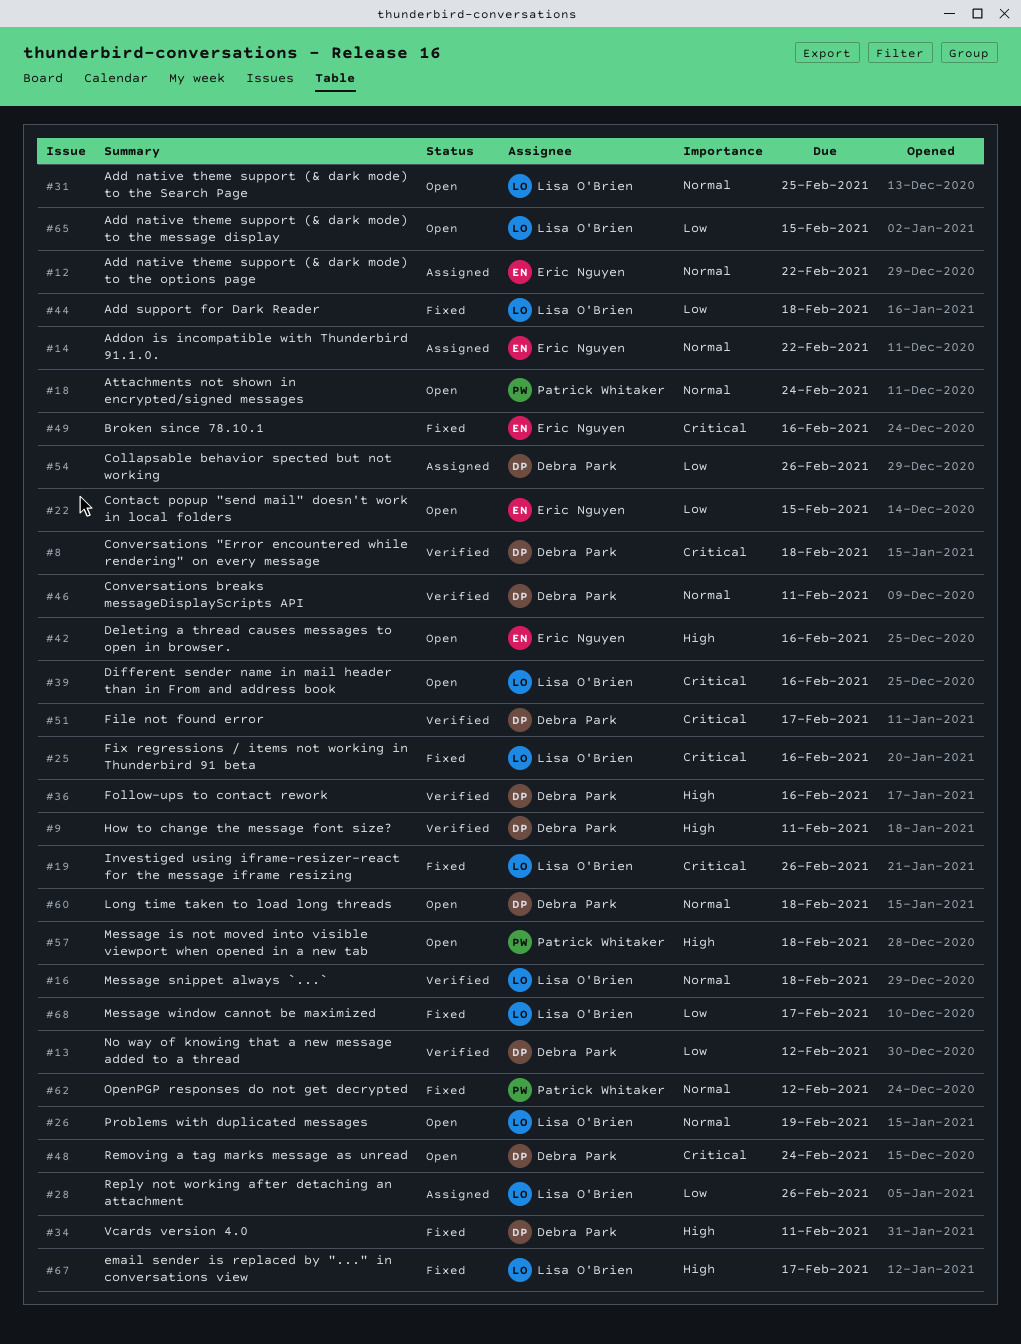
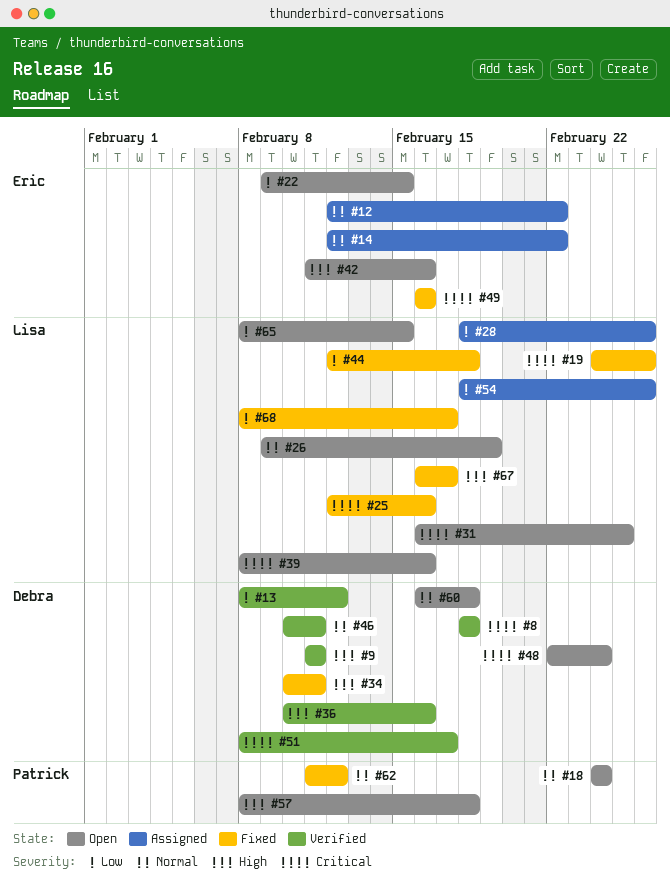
#16: present -> none
#31, priority: Normal -> Critical
#54, owner: Debra Park -> Lisa O'Brien

